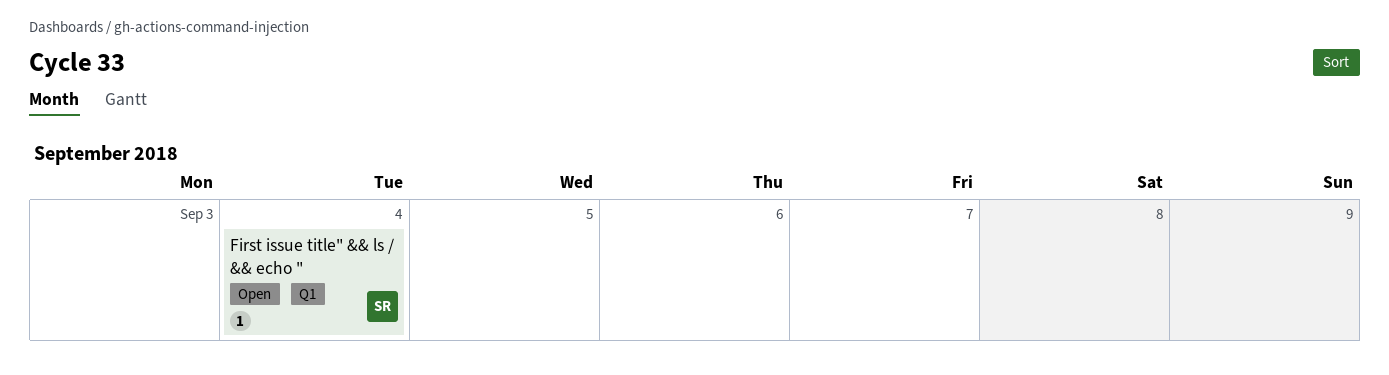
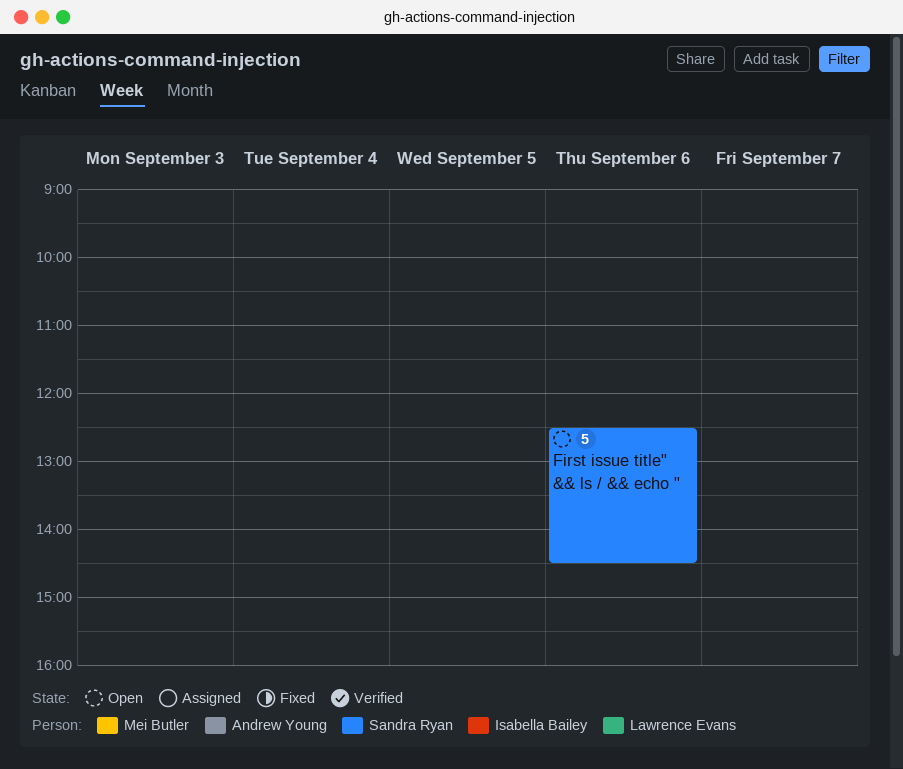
First issue title" && ls / && echo ", estimate: 1 -> 5
First issue title" && ls / && echo ", day: Sep 4 -> Sep 6

